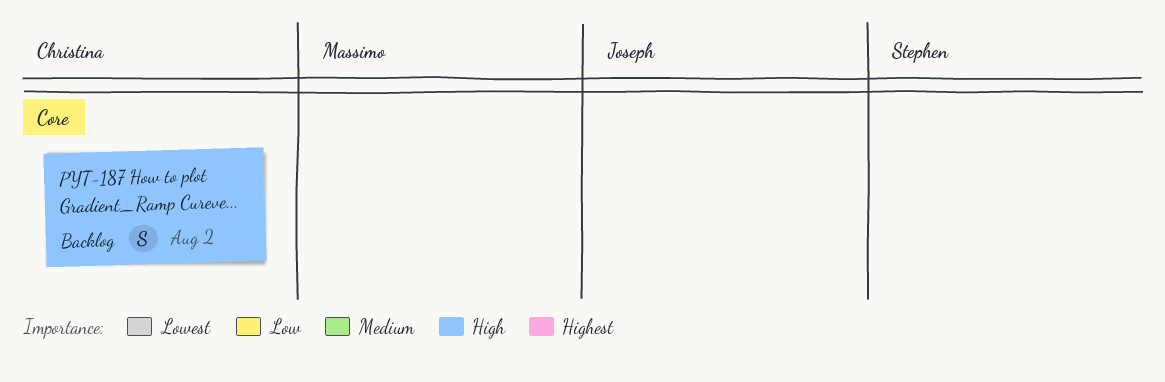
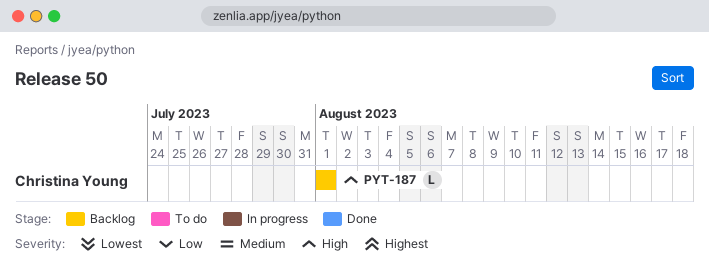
PYT-187, estimate: S -> L
PYT-187, due: Aug 2 -> Aug 1

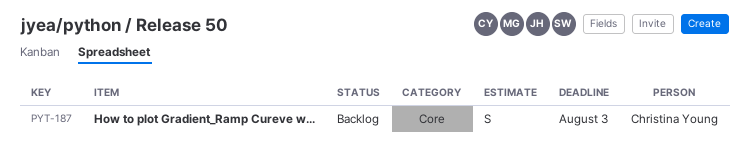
PYT-187, estimate: L -> S
PYT-187, due: Aug 1 -> Aug 3

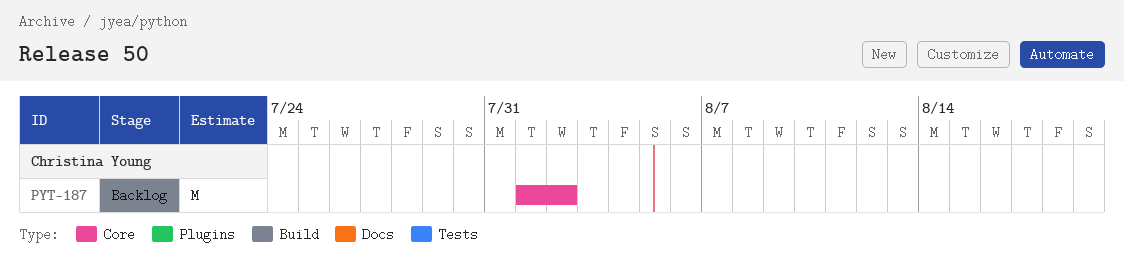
PYT-187, estimate: S -> M
PYT-187, due: Aug 3 -> Aug 2

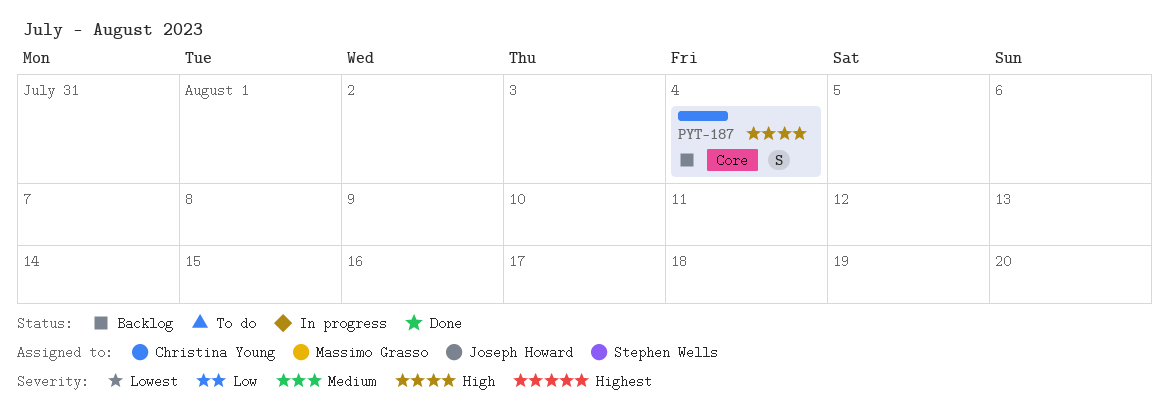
PYT-187, estimate: M -> S
PYT-187, due: Aug 2 -> Aug 4

